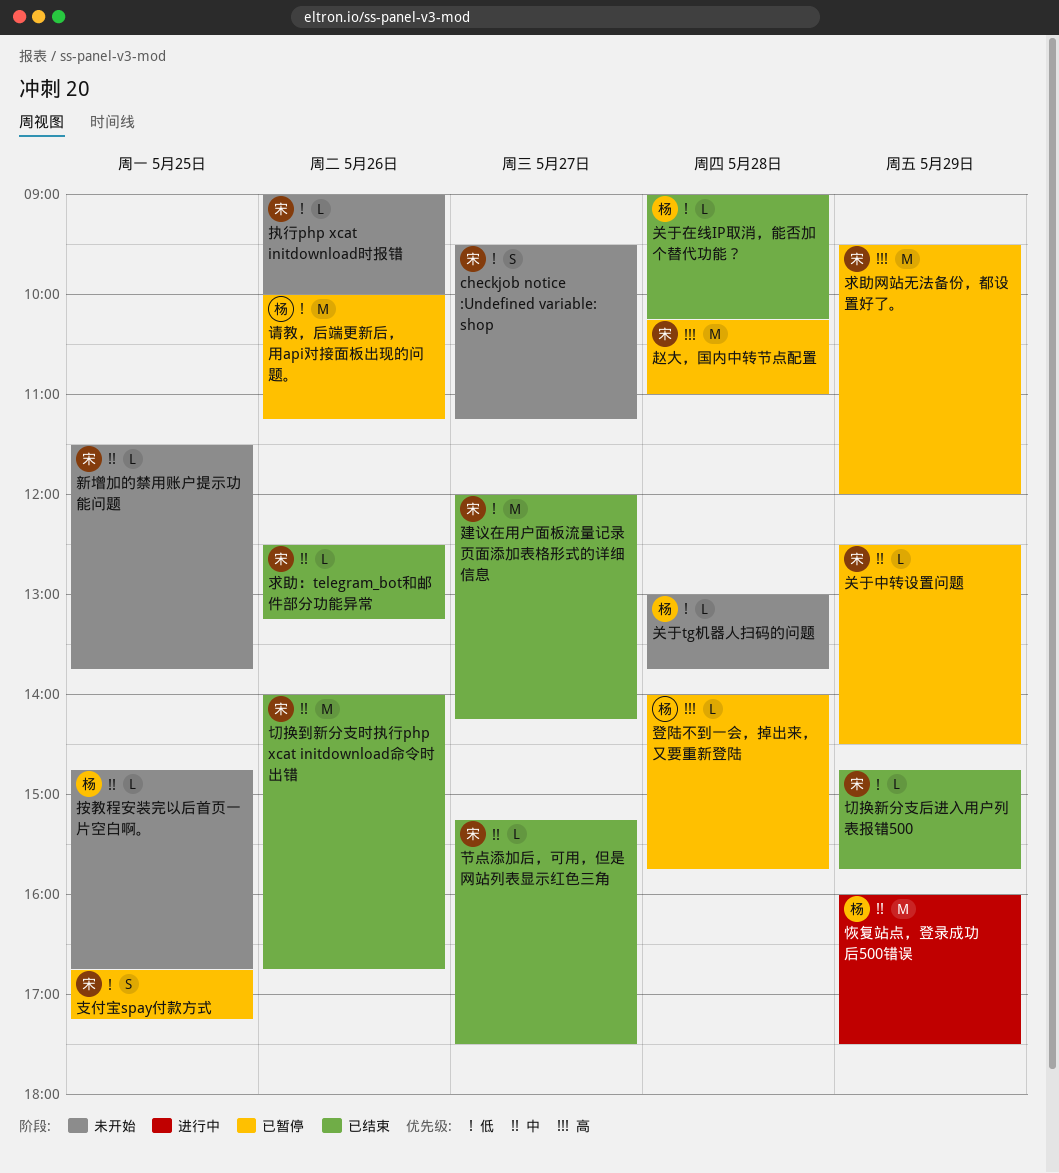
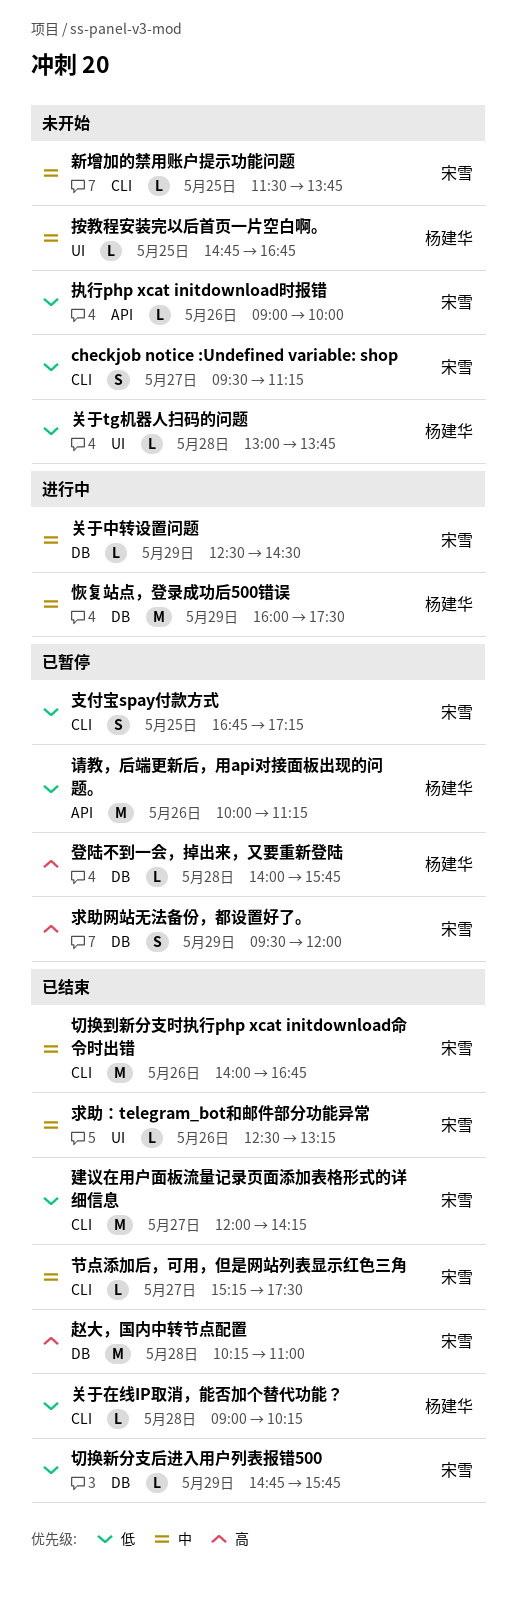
关于中转设置问题, status: 已暂停 -> 进行中
求助网站无法备份，都设置好了。, estimate: M -> S
赵大，国内中转节点配置, status: 已暂停 -> 已结束

